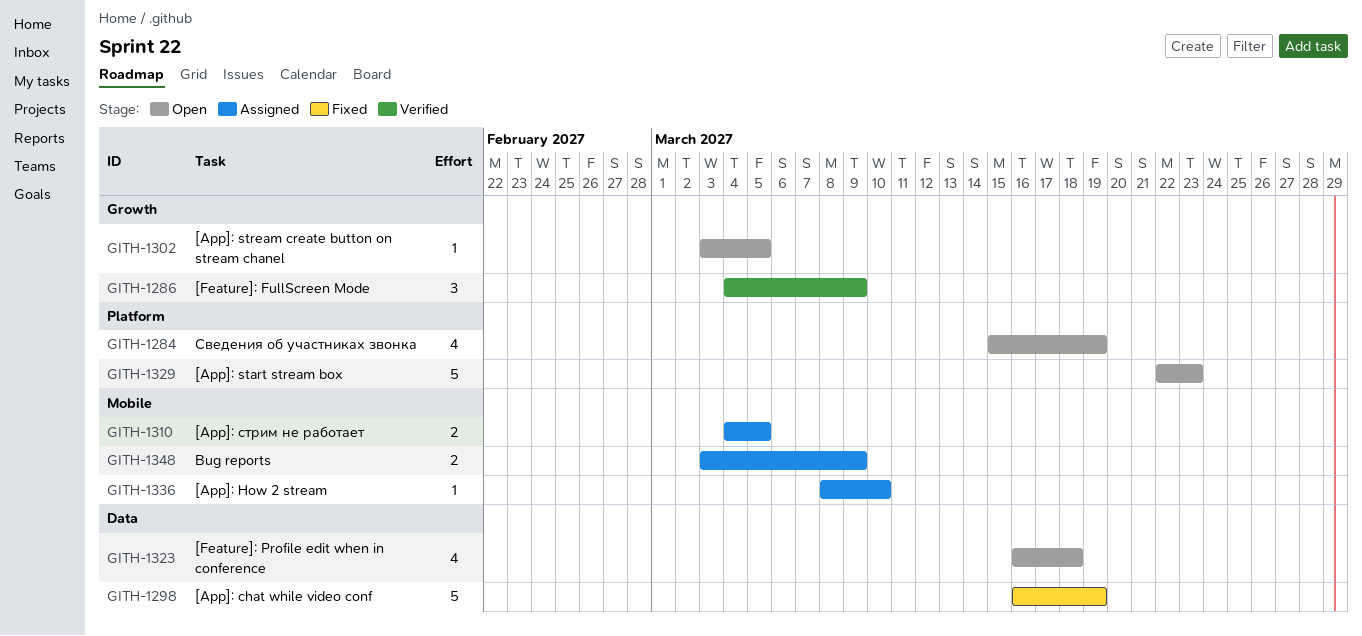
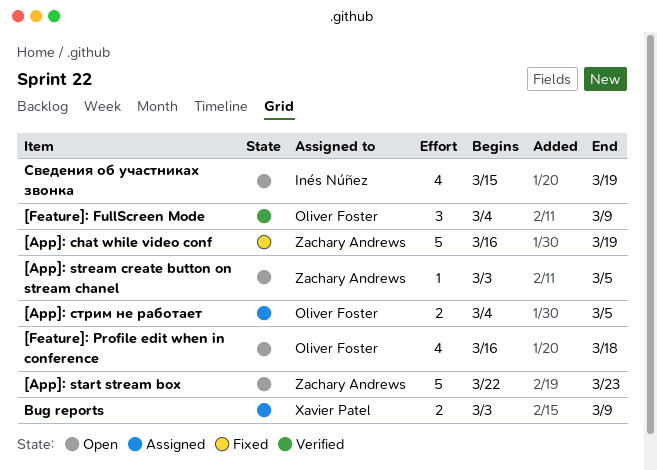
[App]: How 2 stream: present -> none

